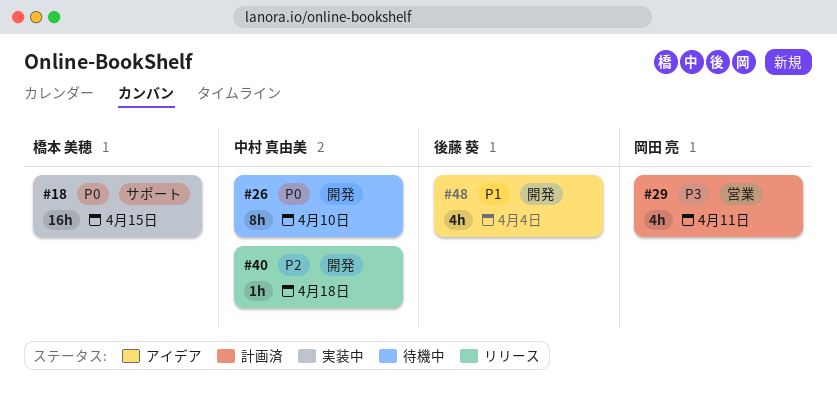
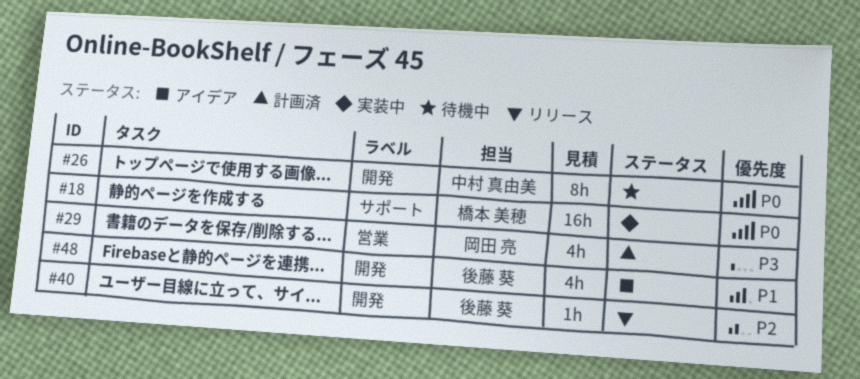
#40, owner: 中村 真由美 -> 後藤 葵

